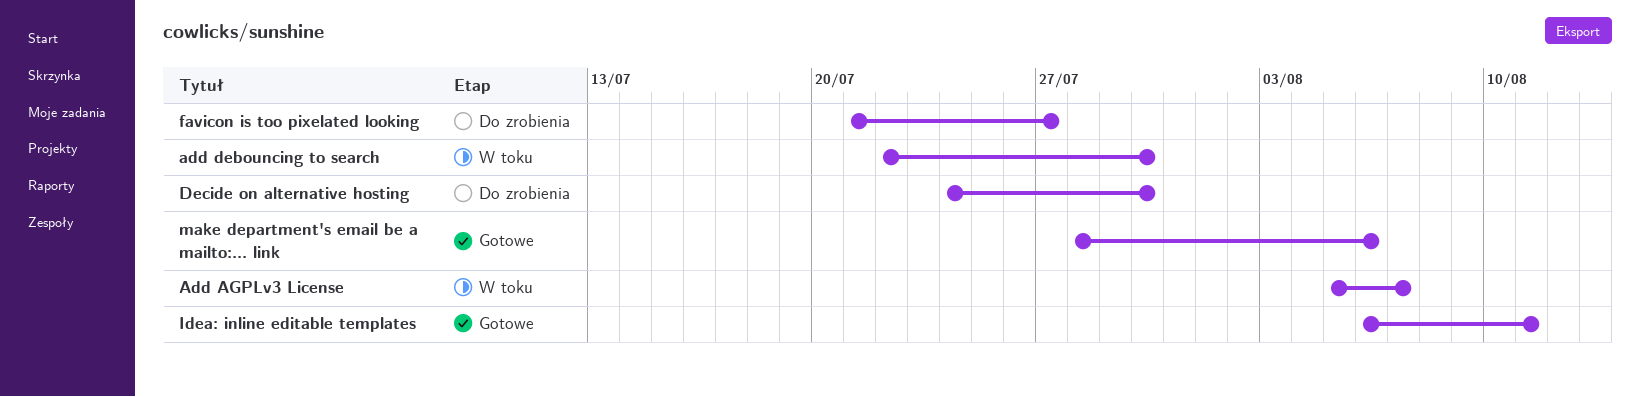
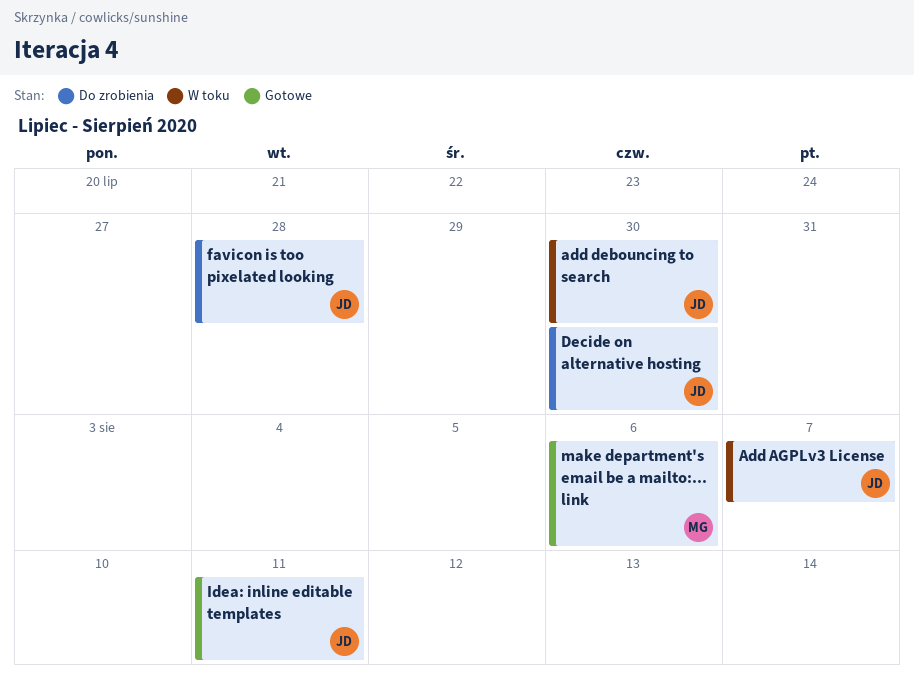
favicon is too pixelated looking, due: Jul 27 -> Jul 28

